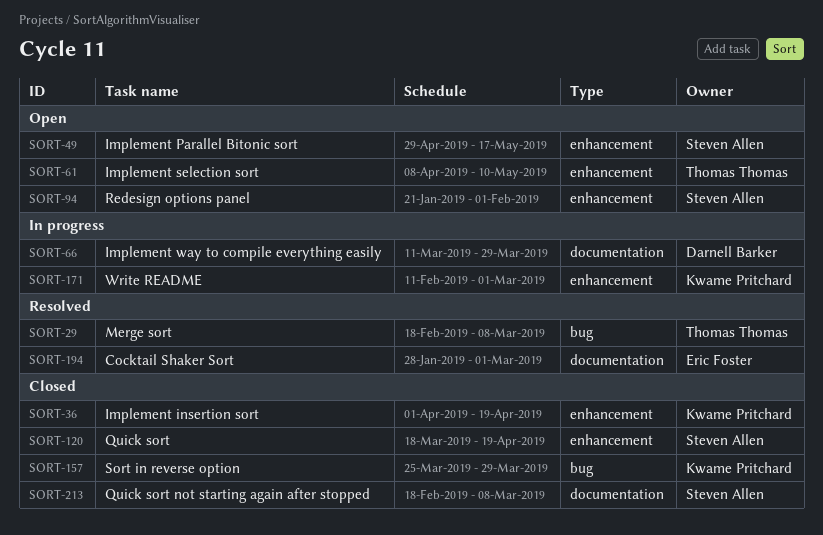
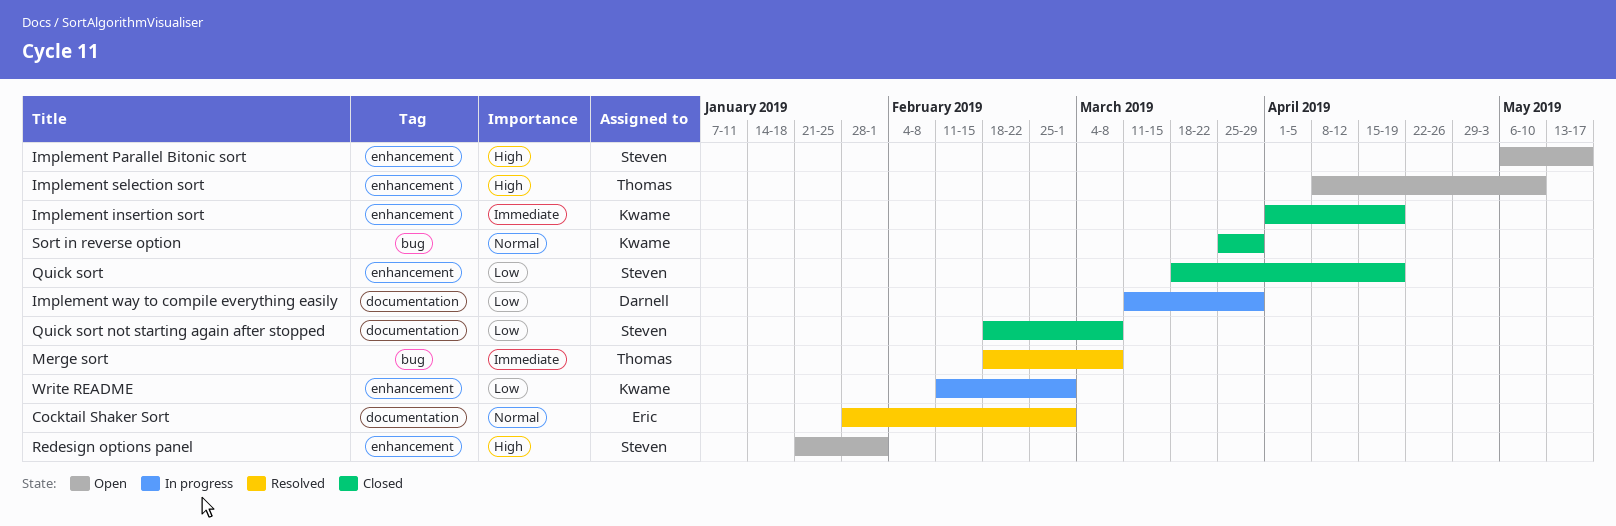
Implement Parallel Bitonic sort, start: Apr 29 -> May 6

